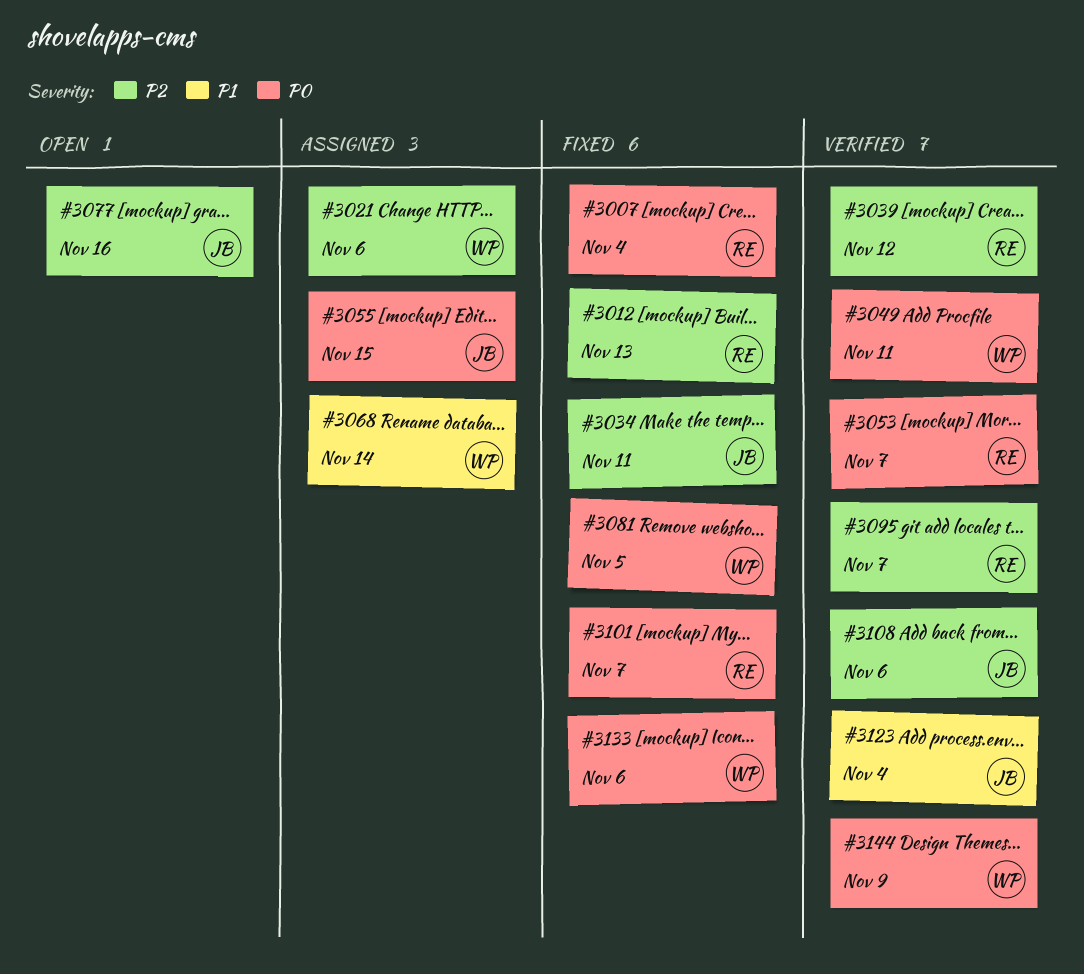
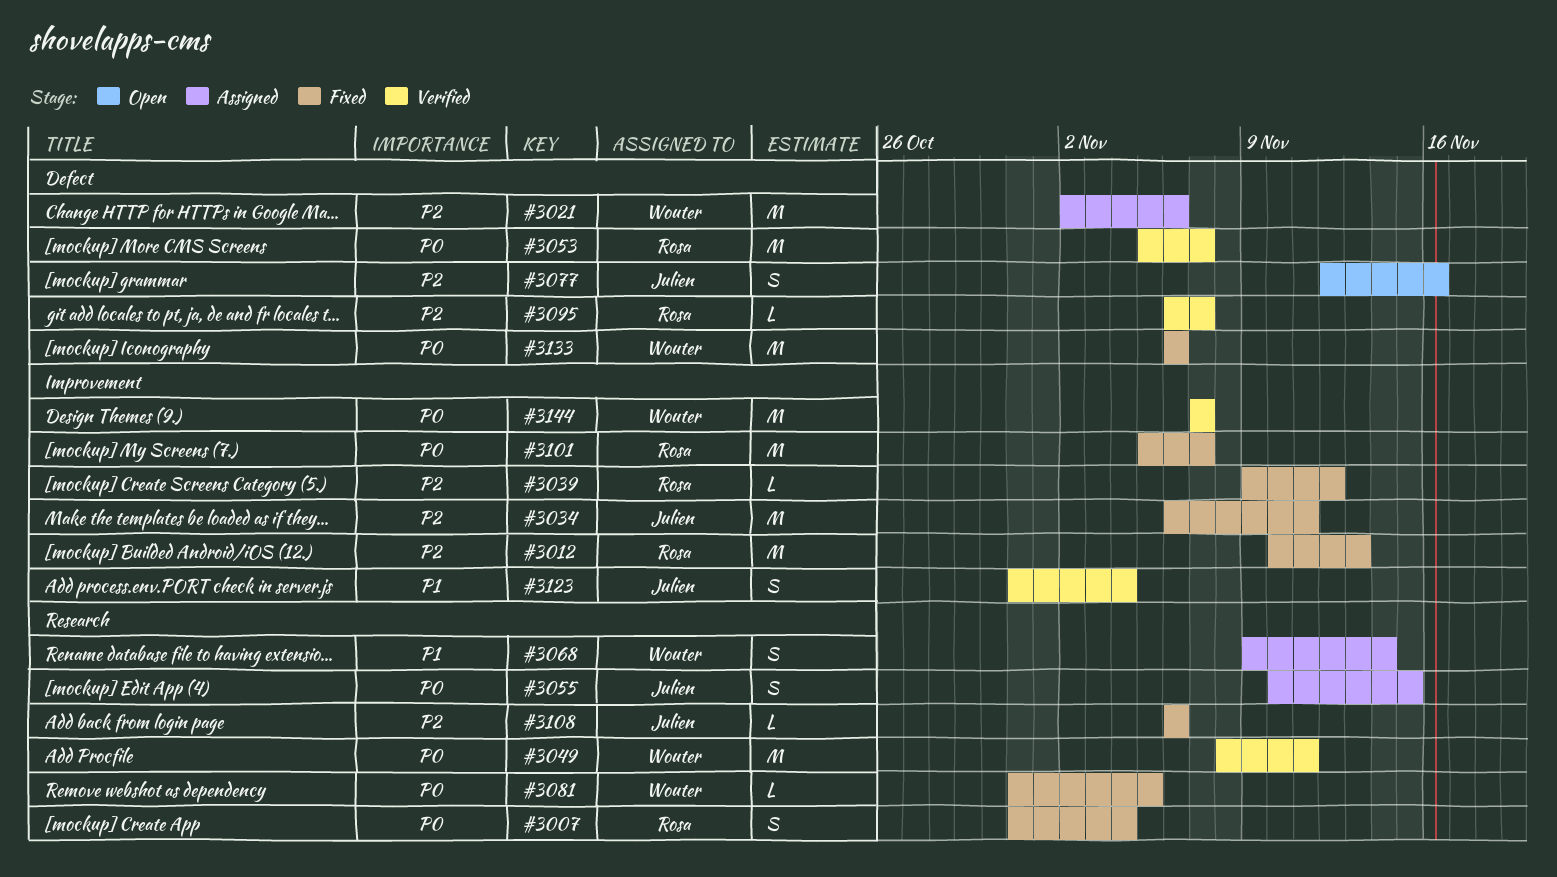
#3039, status: Verified -> Fixed
#3108, status: Verified -> Fixed
#3144, due: Nov 9 -> Nov 7

